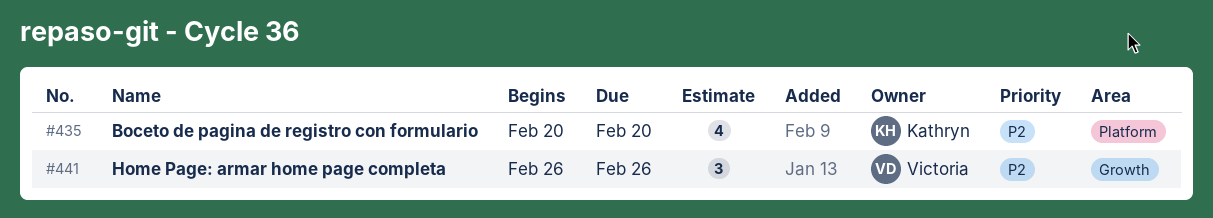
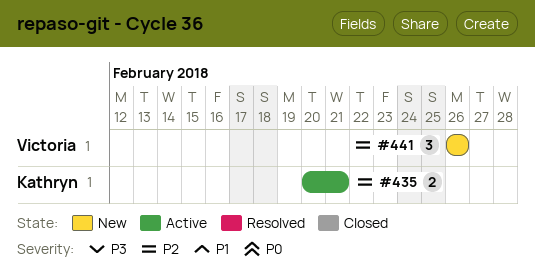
#435, estimate: 4 -> 2
#435, due: Feb 20 -> Feb 21

